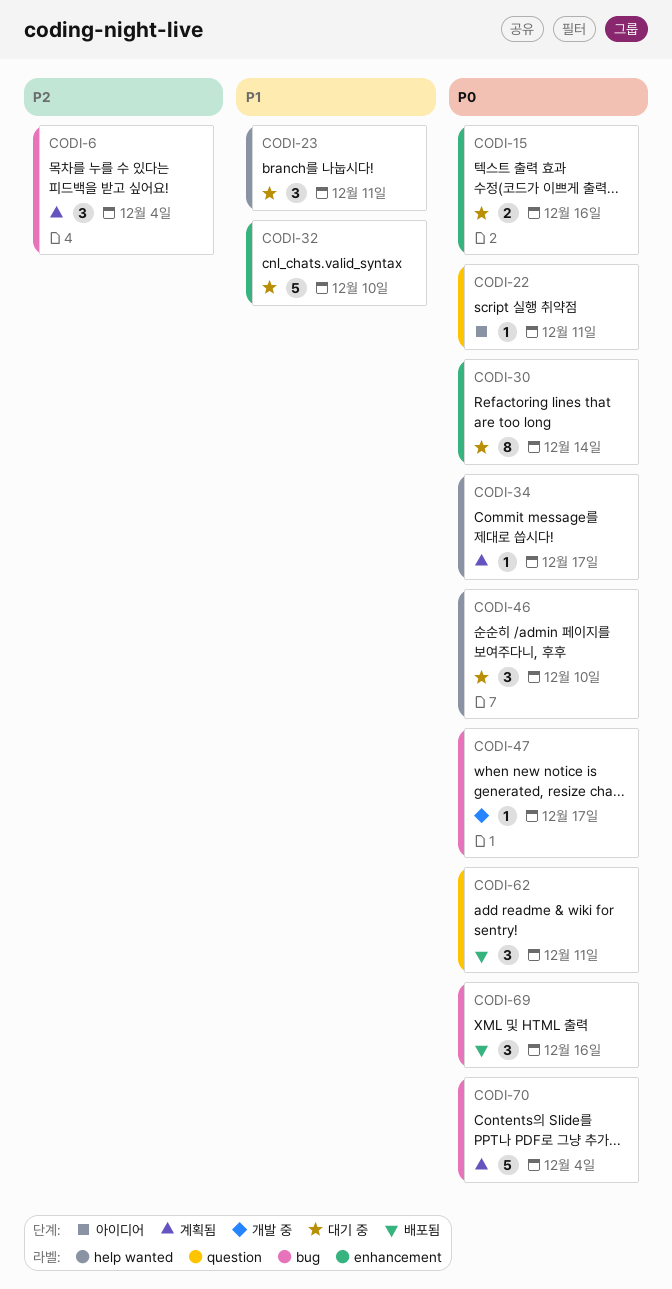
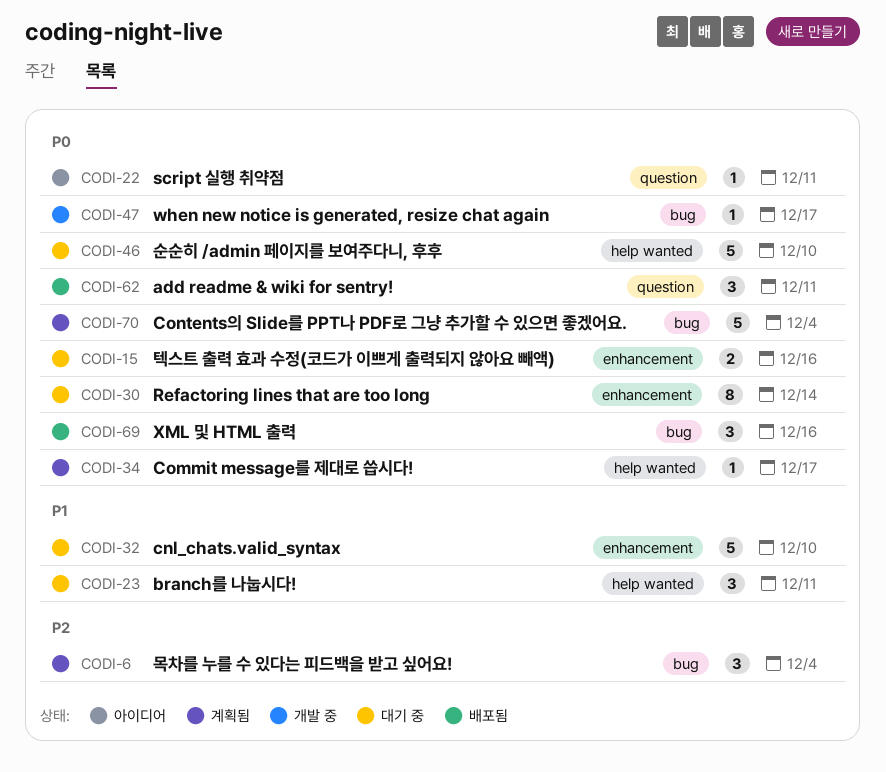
CODI-46, estimate: 3 -> 5

